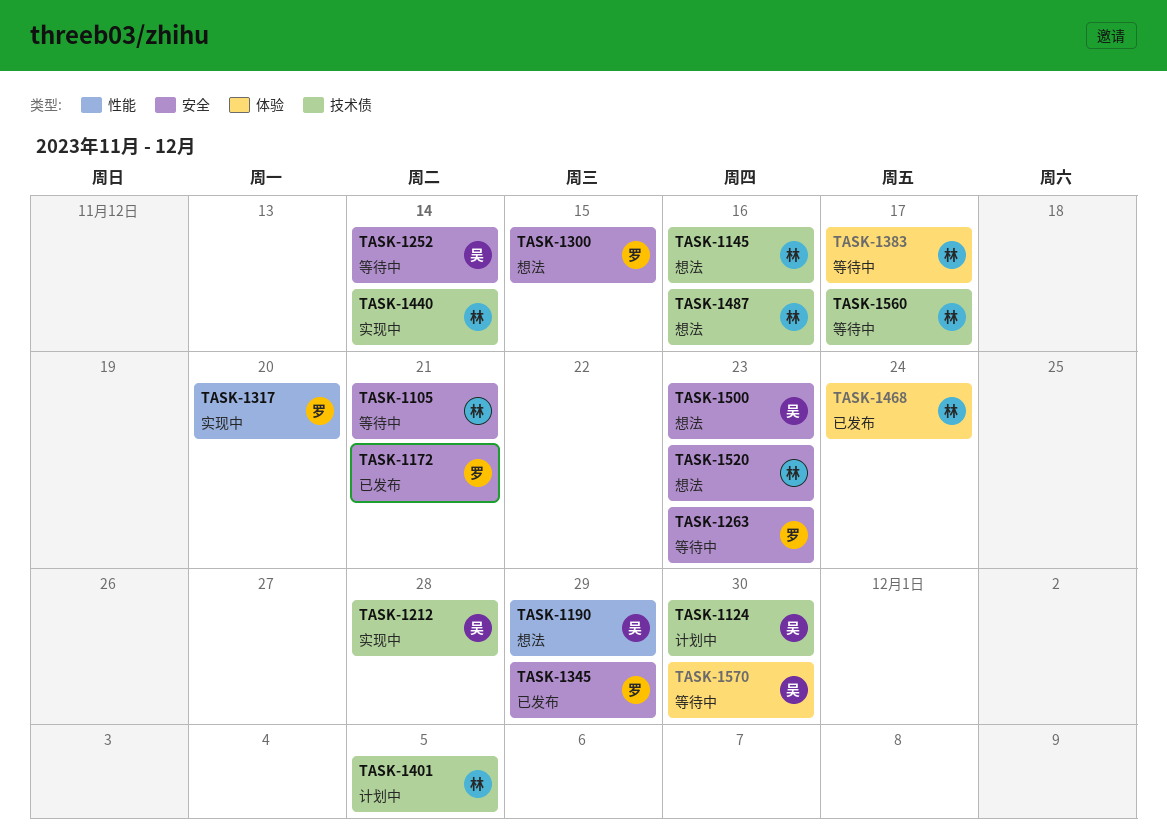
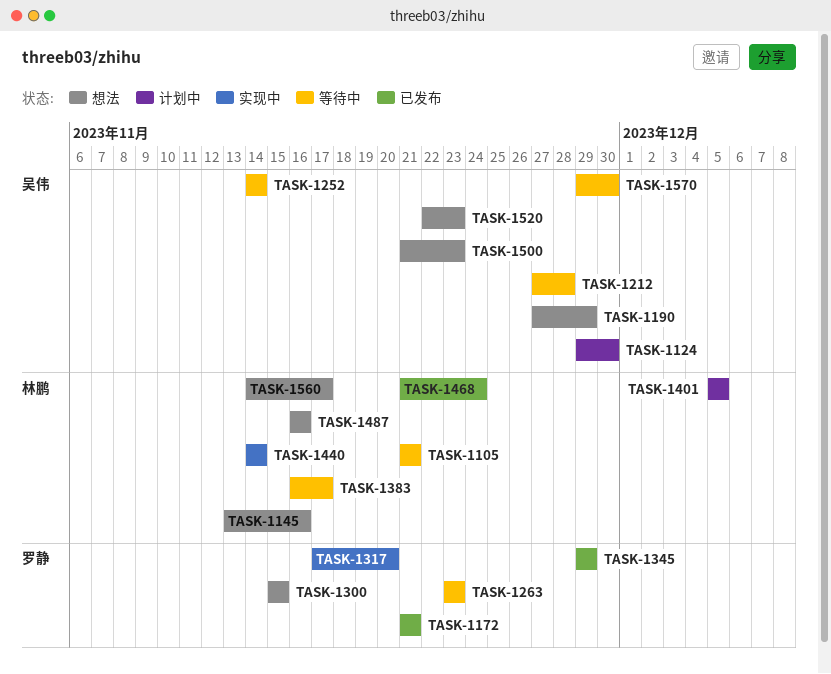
TASK-1212, status: 实现中 -> 等待中
TASK-1520, owner: 林鹏 -> 吴伟
TASK-1560, status: 等待中 -> 想法

